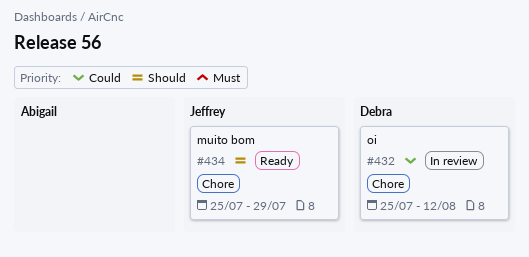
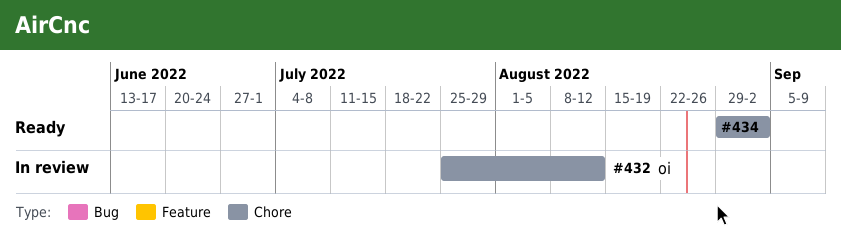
#434, start: Jul 25 -> Aug 29
#434, due: Jul 29 -> Sep 2

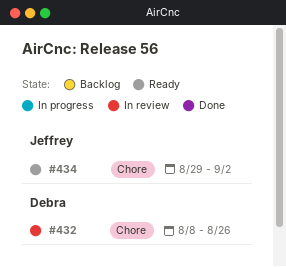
#432, start: Jul 25 -> Aug 8
#432, due: Aug 12 -> Aug 26

